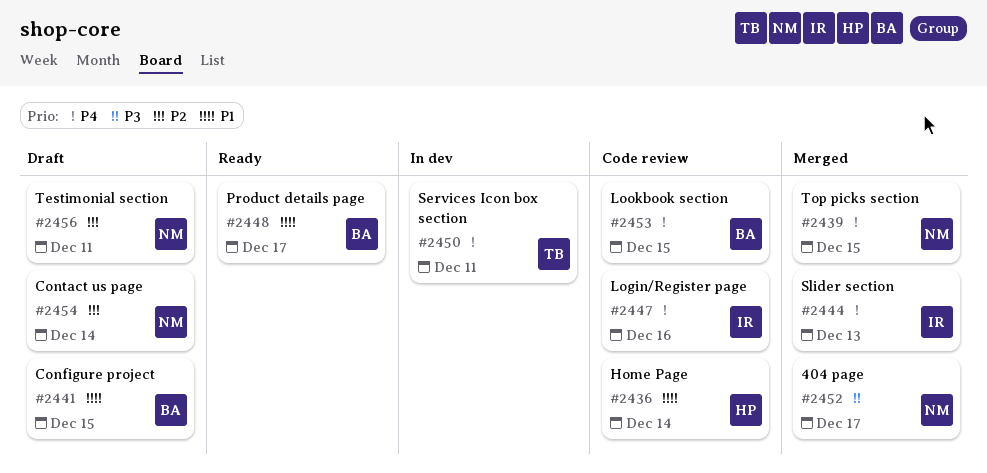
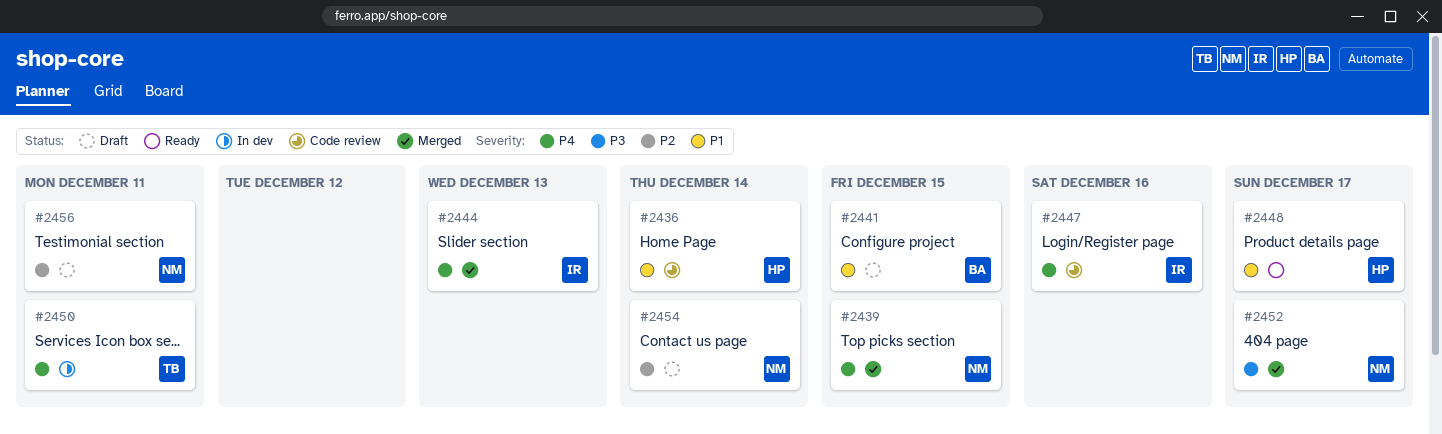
#2448, owner: BA -> HP
#2453: present -> none

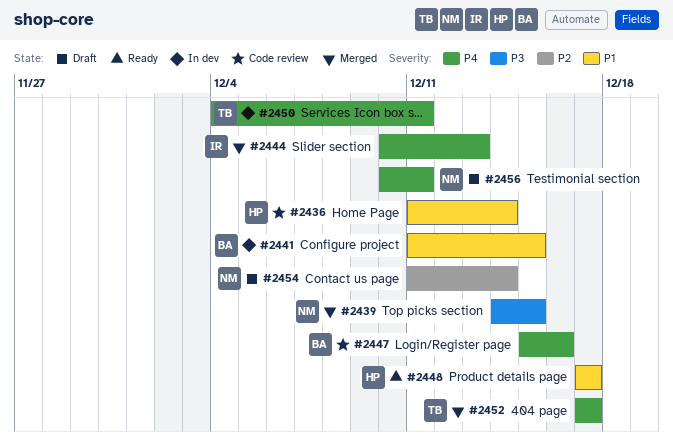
#2439, priority: P4 -> P3
#2441, status: Draft -> In dev
#2447, owner: IR -> BA
#2452, owner: NM -> TB
#2452, priority: P3 -> P4
#2456, priority: P2 -> P4

